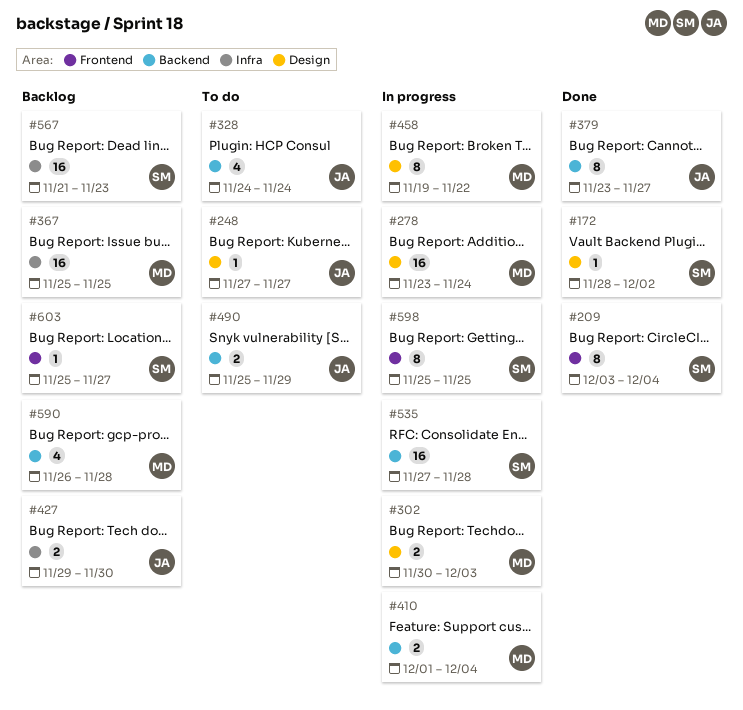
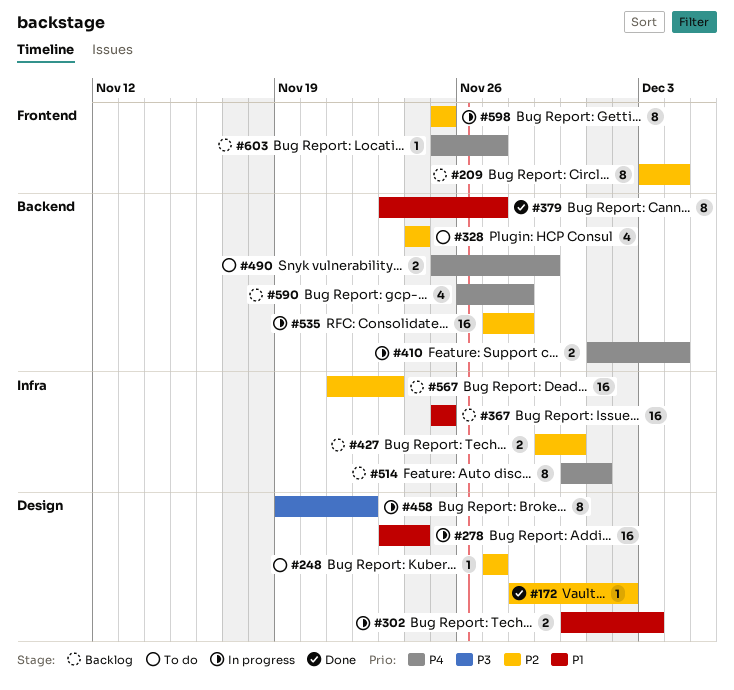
#209, status: Done -> Backlog
#514: none -> present

